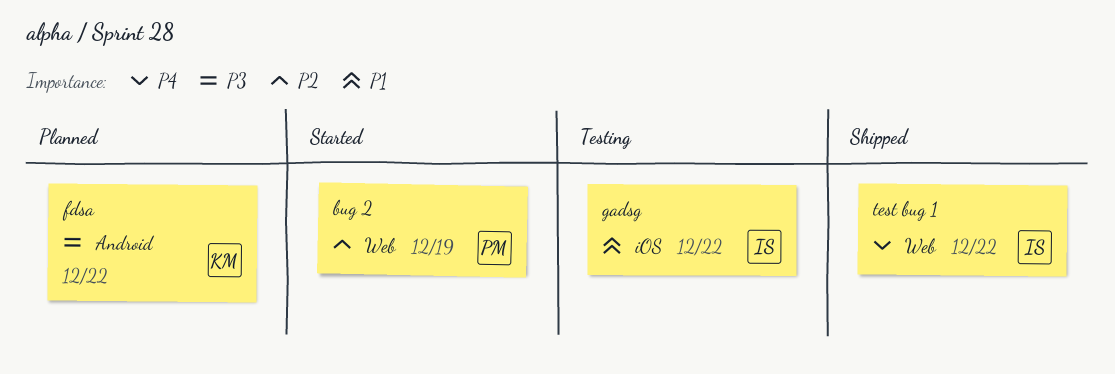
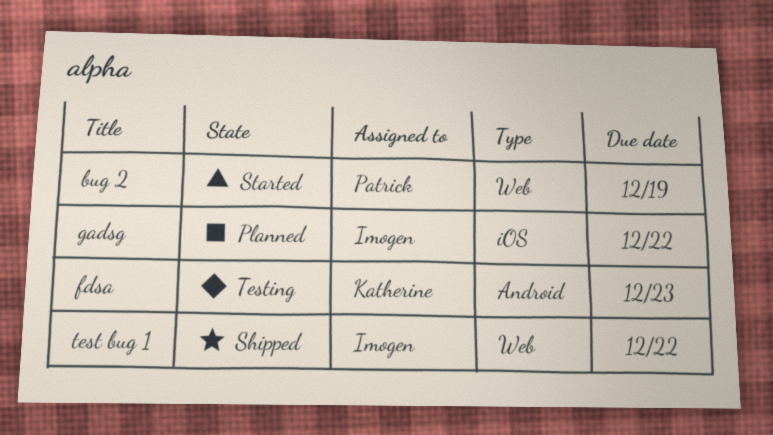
fdsa, status: Planned -> Testing
fdsa, due: Dec 22 -> Dec 23
gadsg, status: Testing -> Planned

